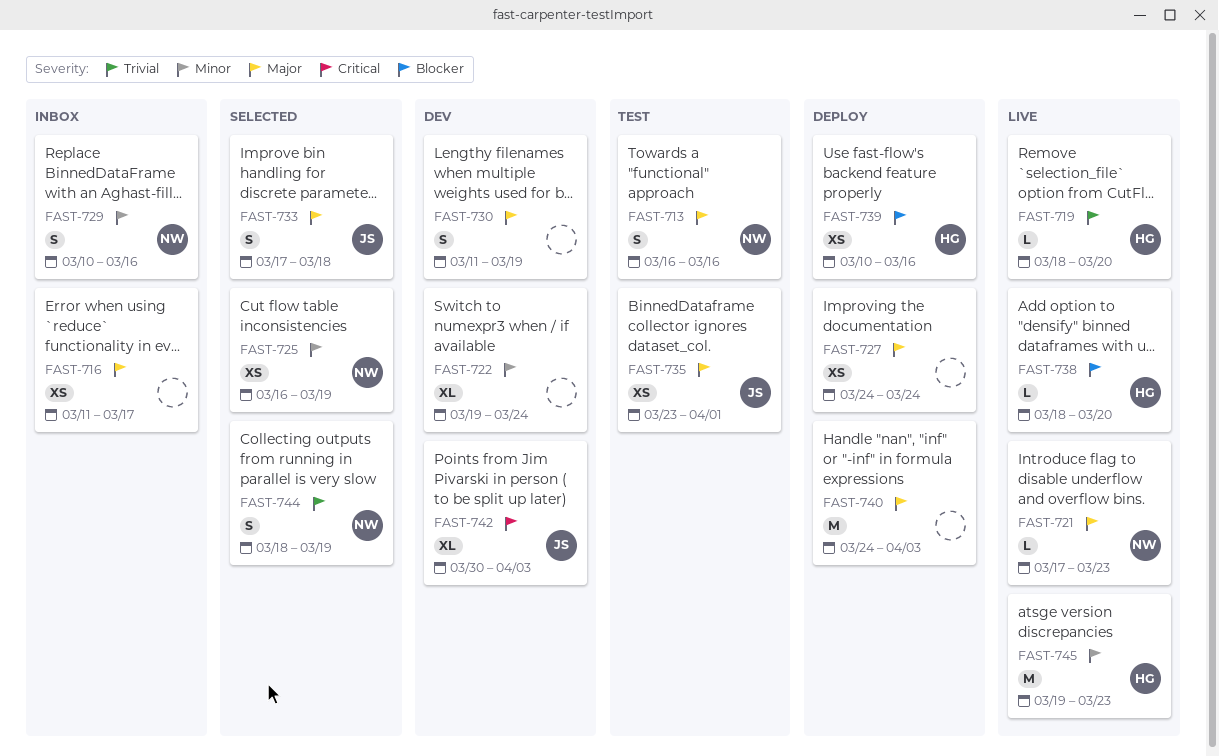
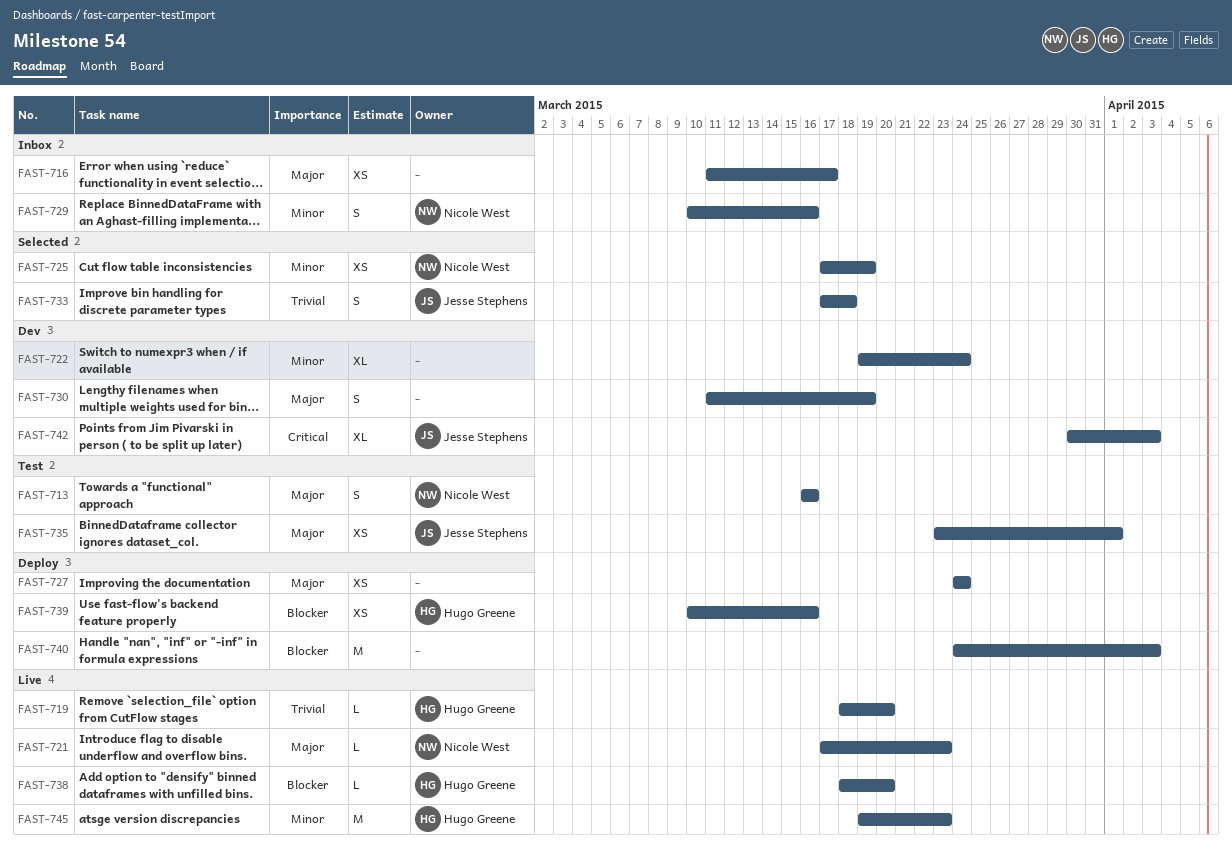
FAST-725, start: Mar 16 -> Mar 17
FAST-733, priority: Major -> Trivial
FAST-740, priority: Major -> Blocker
FAST-744: present -> none

